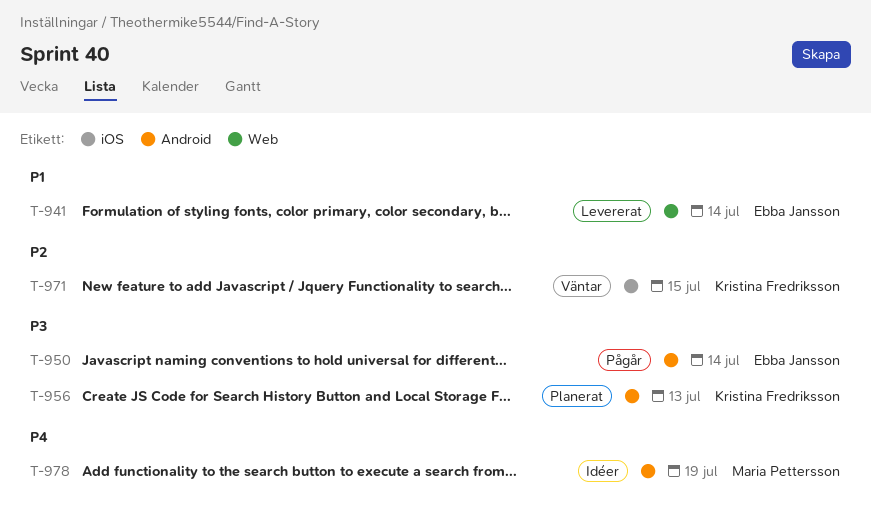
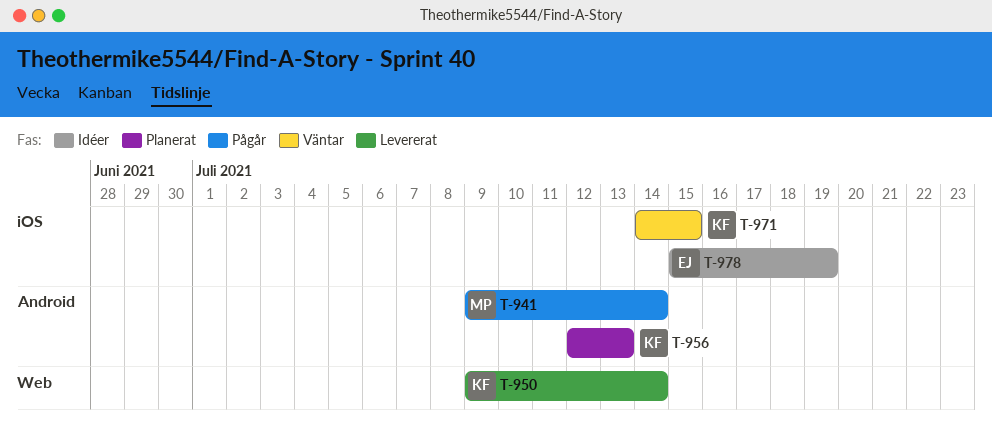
T-941, status: Levererat -> Pågår
T-941, owner: Ebba Jansson -> Maria Pettersson
T-941, label: Web -> Android
T-950, status: Pågår -> Levererat
T-950, owner: Ebba Jansson -> Kristina Fredriksson
T-950, label: Android -> Web
T-978, owner: Maria Pettersson -> Ebba Jansson
T-978, label: Android -> iOS

